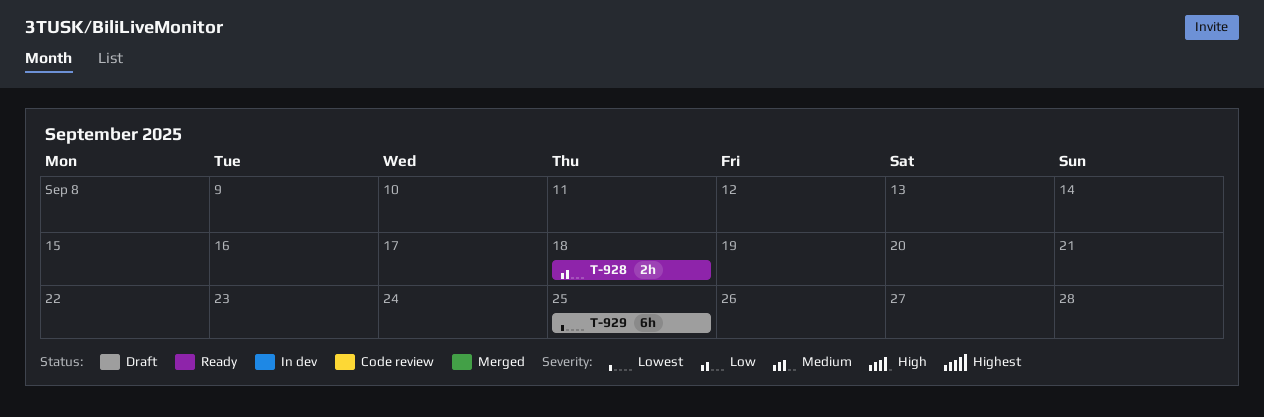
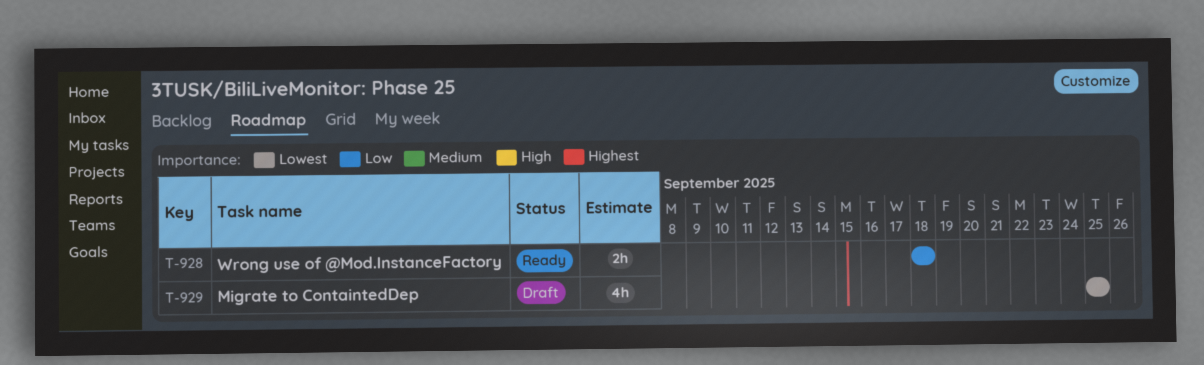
T-929, estimate: 6h -> 4h

